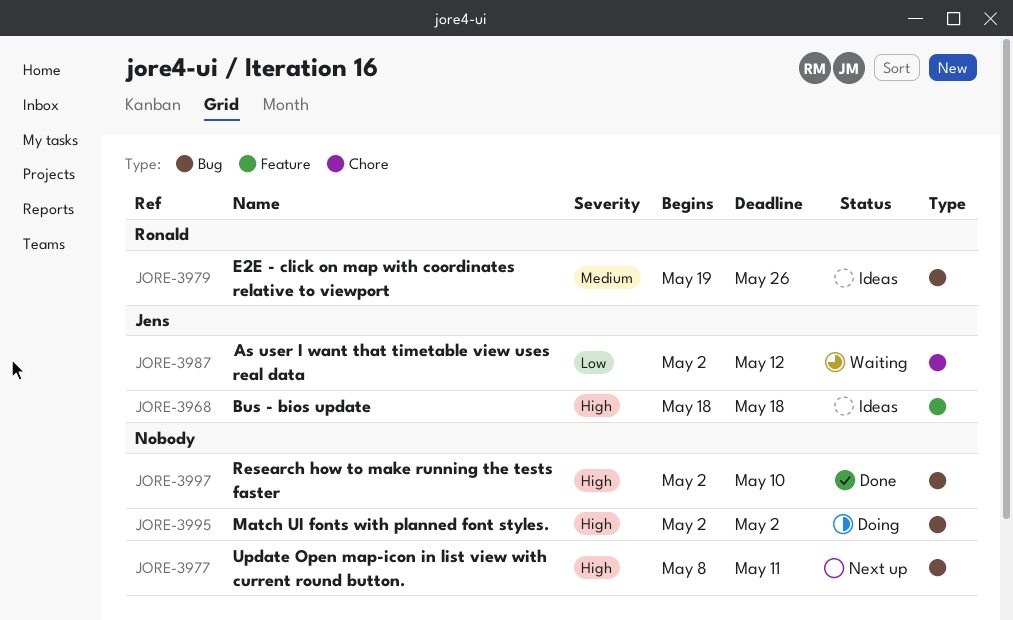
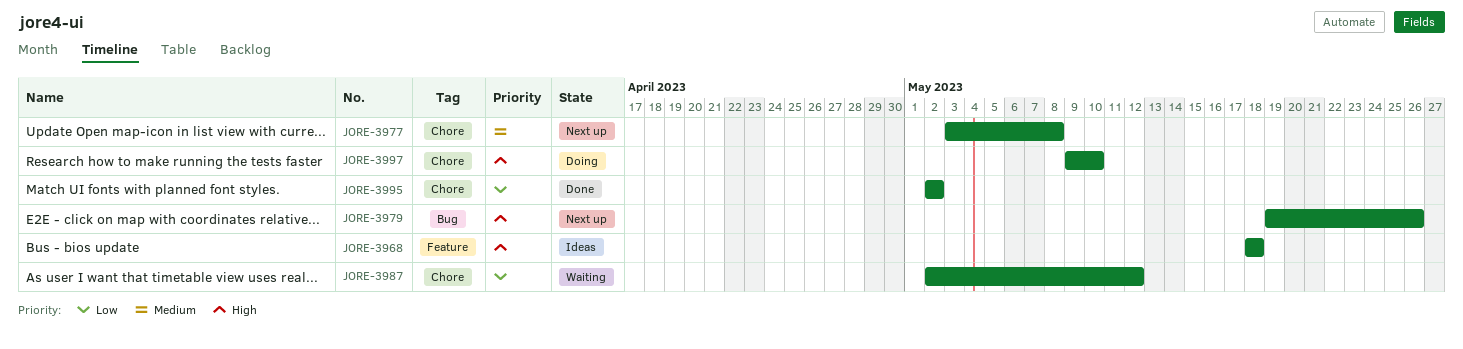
JORE-3977, priority: High -> Medium
JORE-3977, label: Bug -> Chore
JORE-3977, start: May 8 -> May 3
JORE-3977, due: May 11 -> May 8
JORE-3979, status: Ideas -> Next up
JORE-3979, priority: Medium -> High
JORE-3995, status: Doing -> Done
JORE-3995, priority: High -> Low
JORE-3995, label: Bug -> Chore
JORE-3997, status: Done -> Doing
JORE-3997, label: Bug -> Chore
JORE-3997, start: May 2 -> May 9

